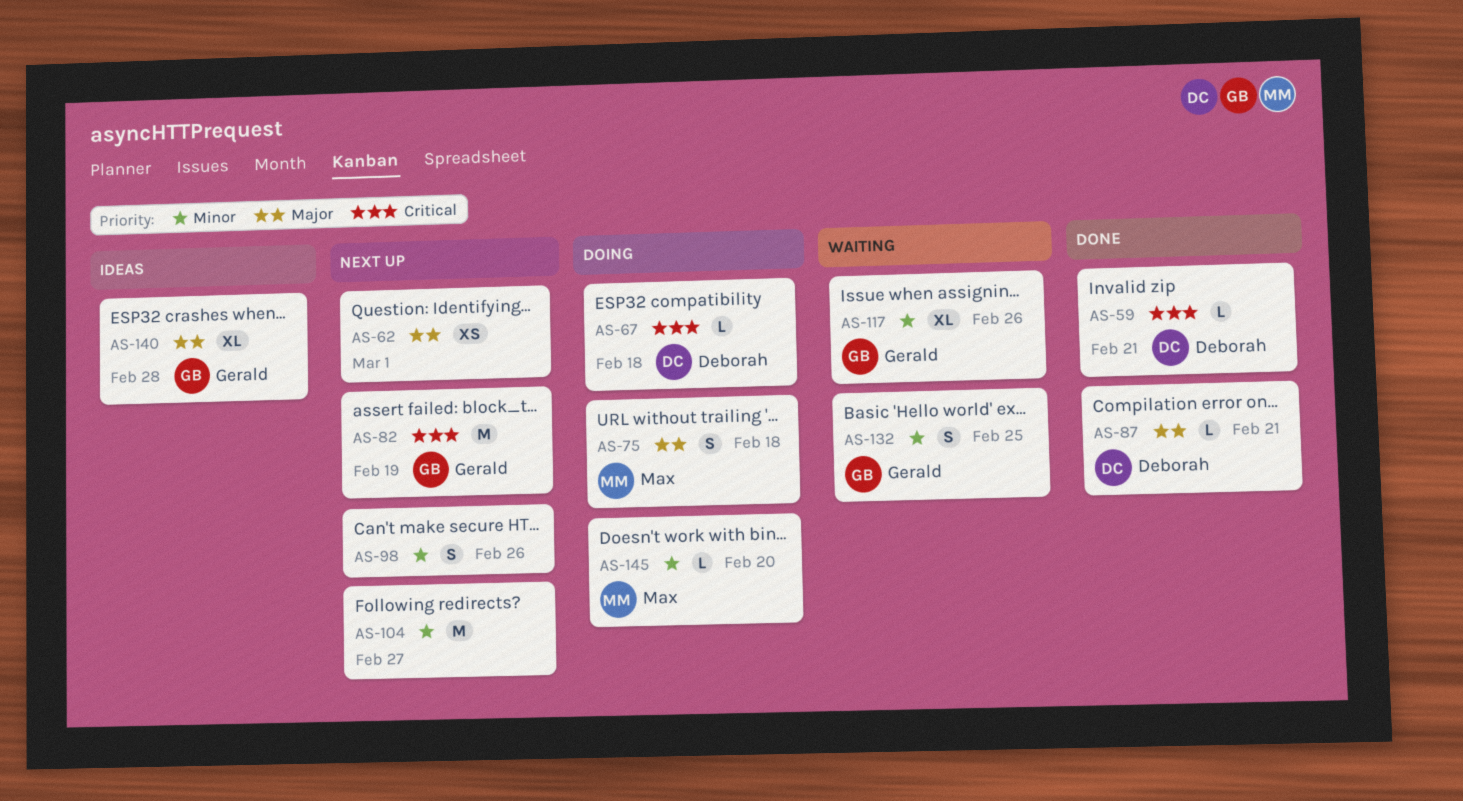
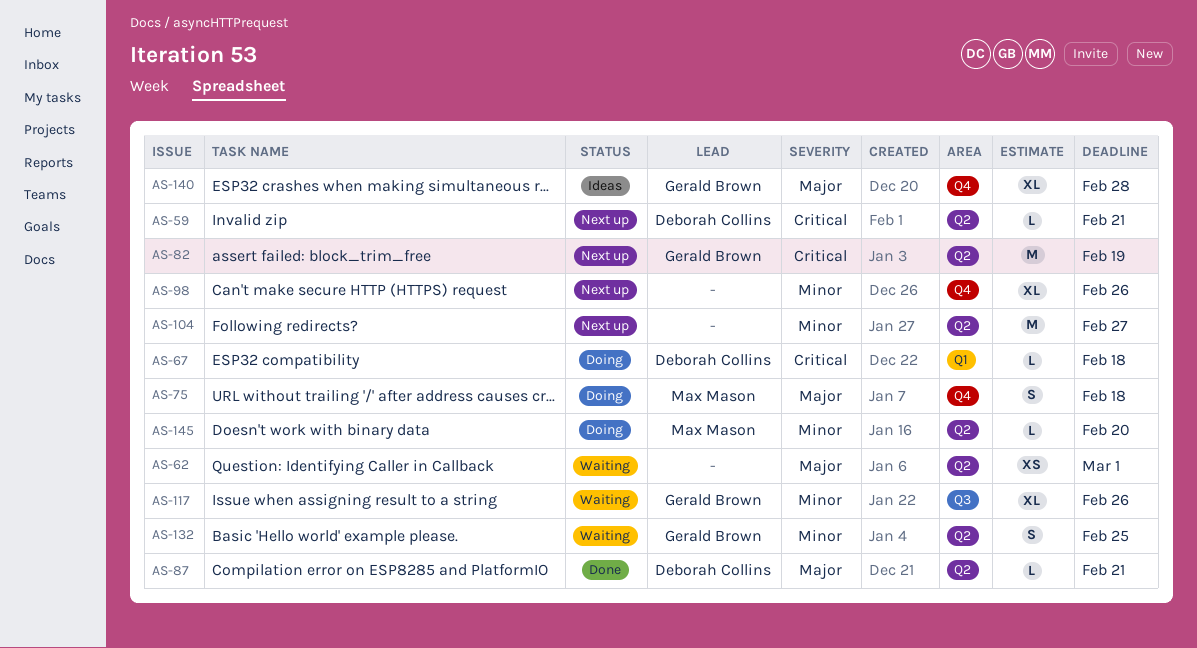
AS-59, status: Done -> Next up
AS-62, status: Next up -> Waiting
AS-98, estimate: S -> XL

